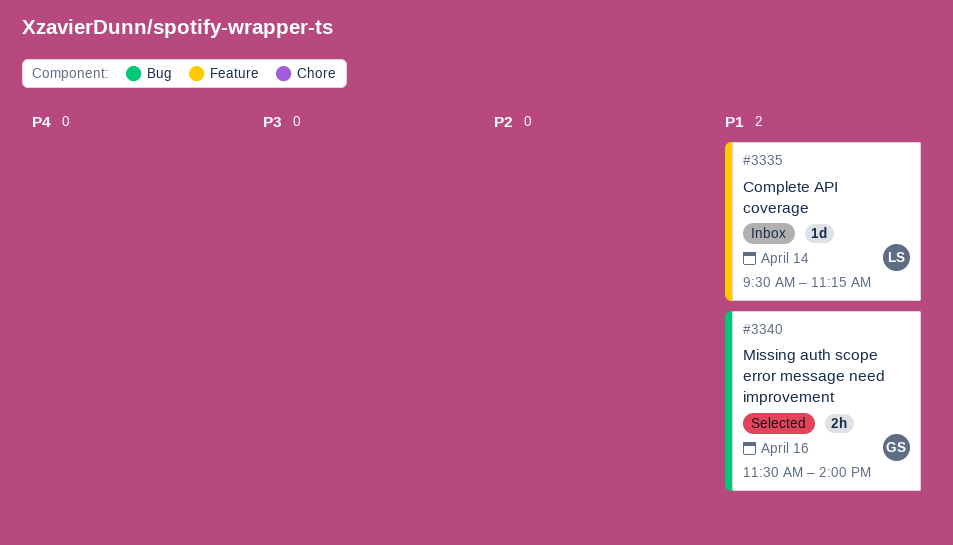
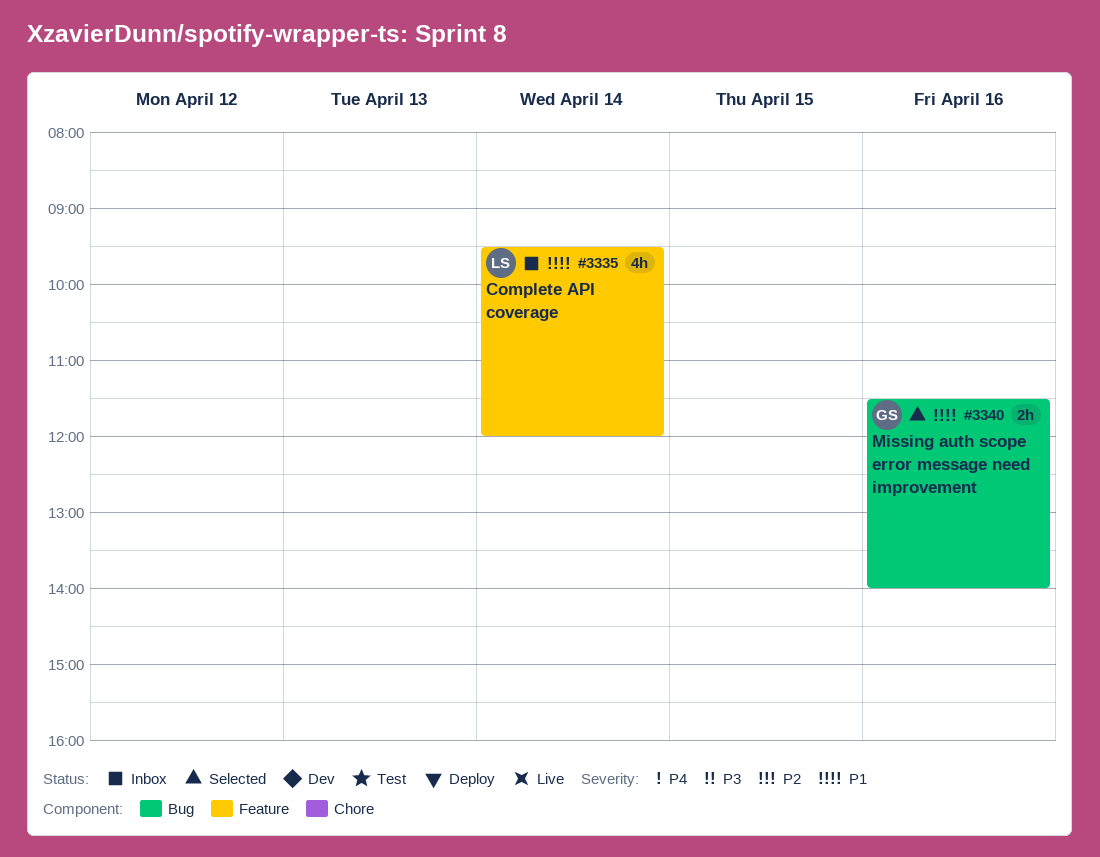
#3335, estimate: 1d -> 4h
#3335, ends: 11:15 -> 12:00

